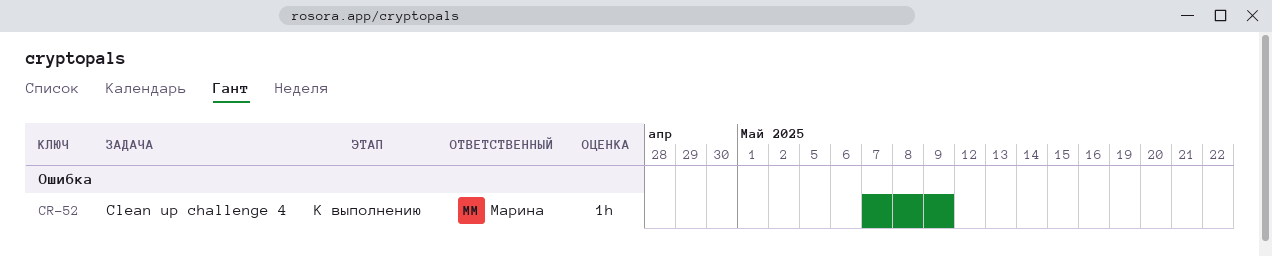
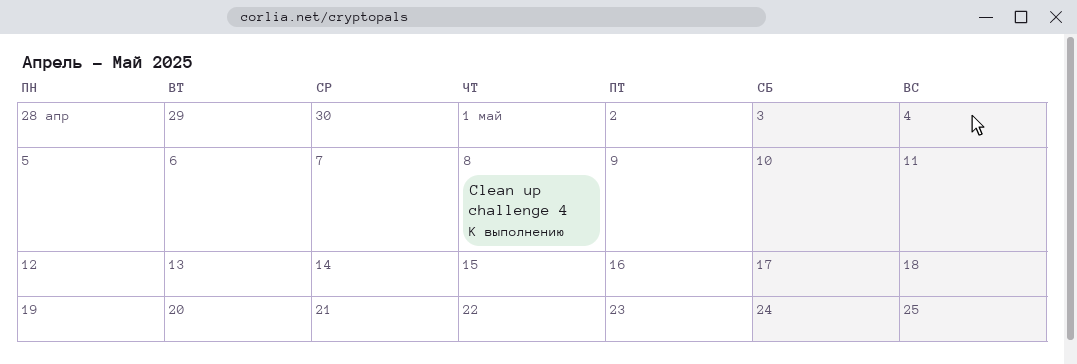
Clean up challenge 4, due: May 9 -> May 8

